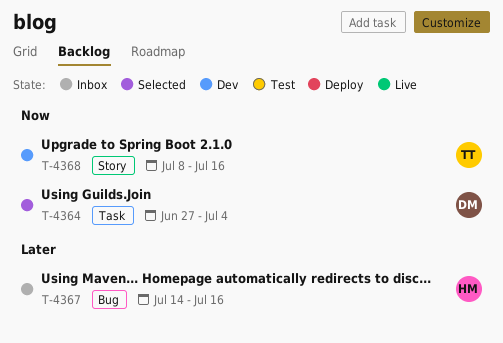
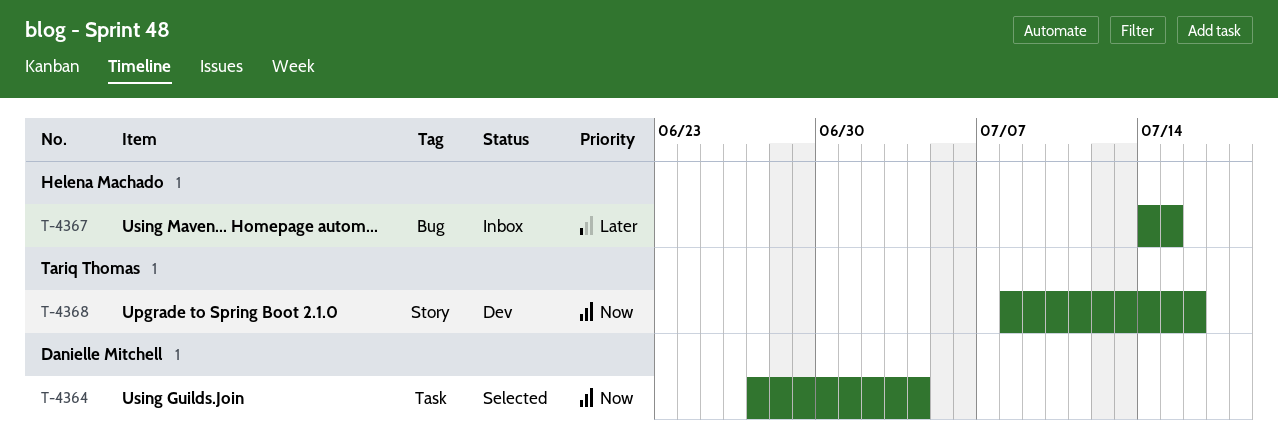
T-4367, due: Jul 16 -> Jul 15

